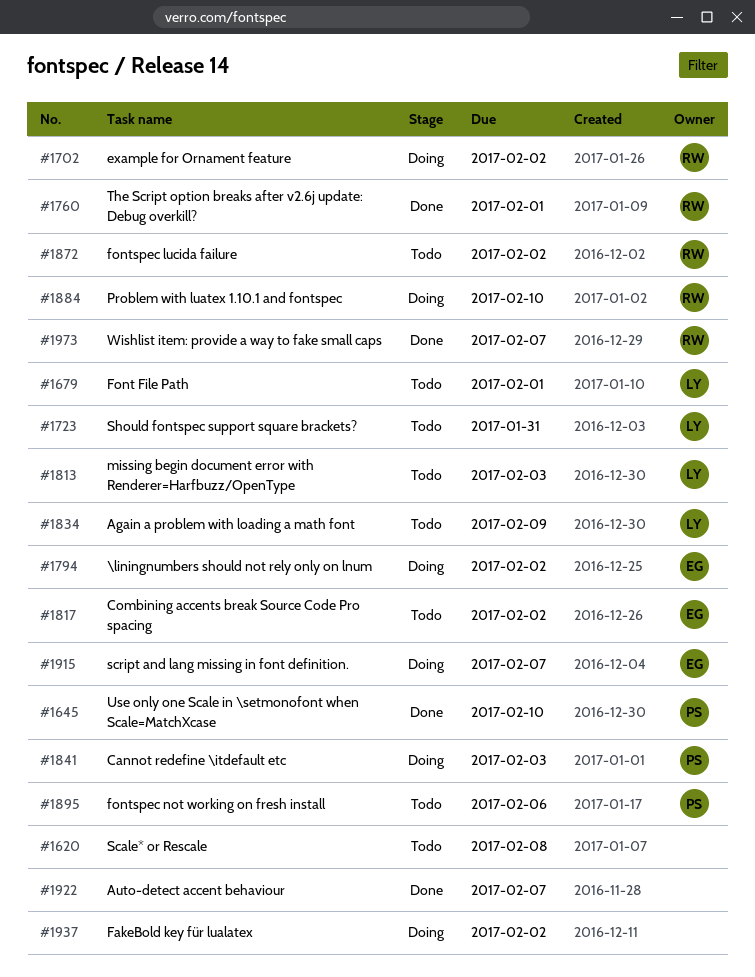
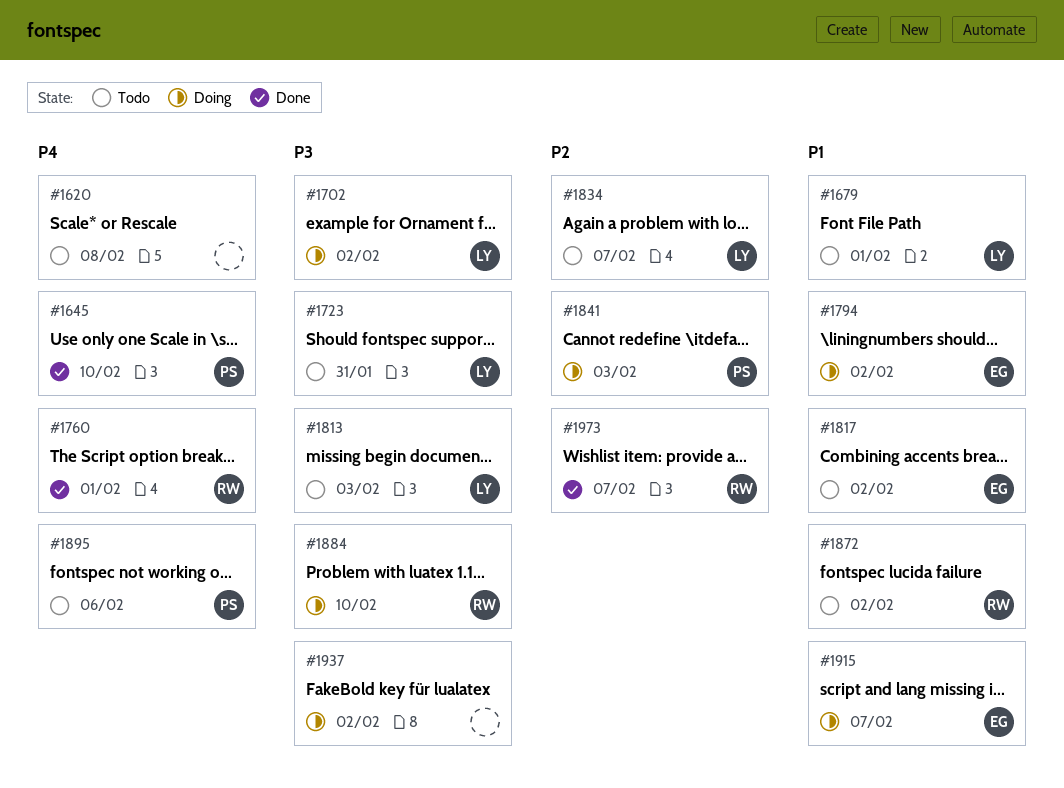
#1702, owner: RW -> LY
#1834, due: Feb 9 -> Feb 7
#1922: present -> none

